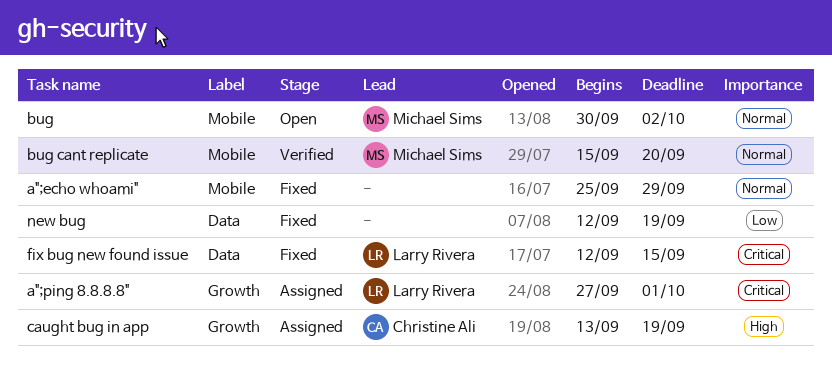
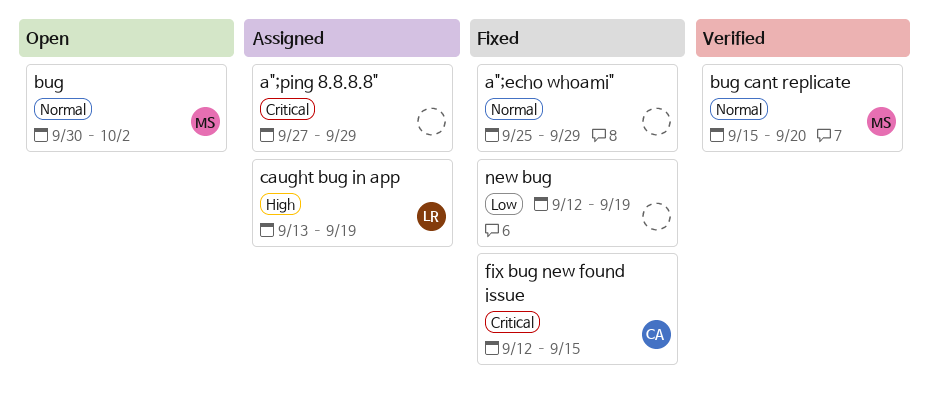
a";ping 8.8.8.8", owner: Larry Rivera -> none
a";ping 8.8.8.8", due: Oct 1 -> Sep 29
caught bug in app, owner: Christine Ali -> Larry Rivera
fix bug new found issue, owner: Larry Rivera -> Christine Ali

